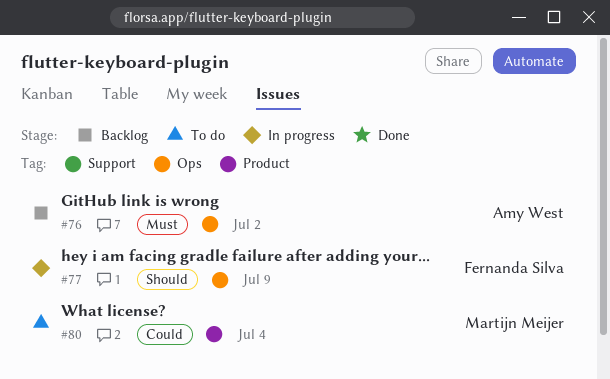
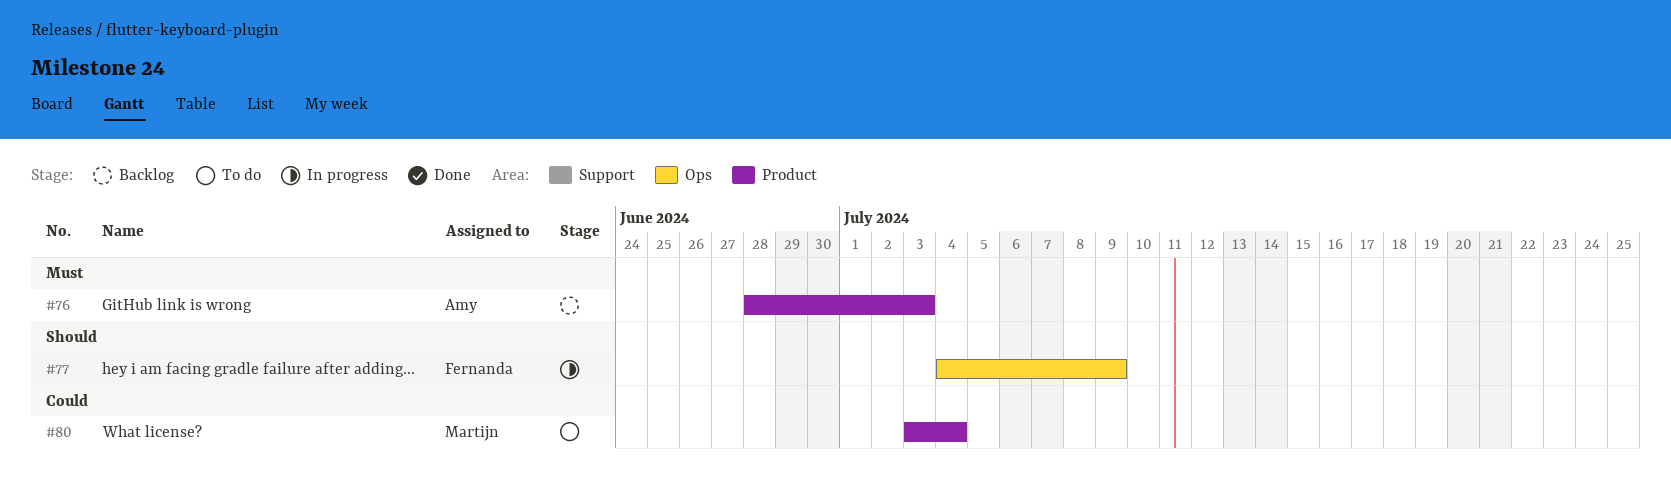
#76, label: Ops -> Product
#76, due: Jul 2 -> Jul 3

